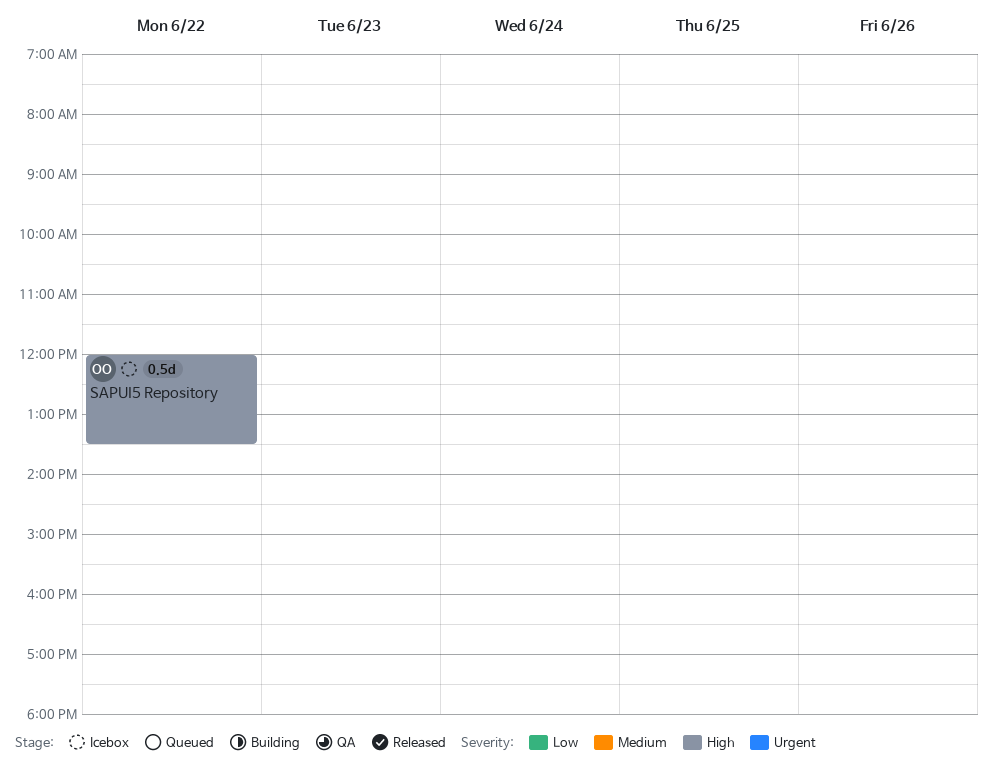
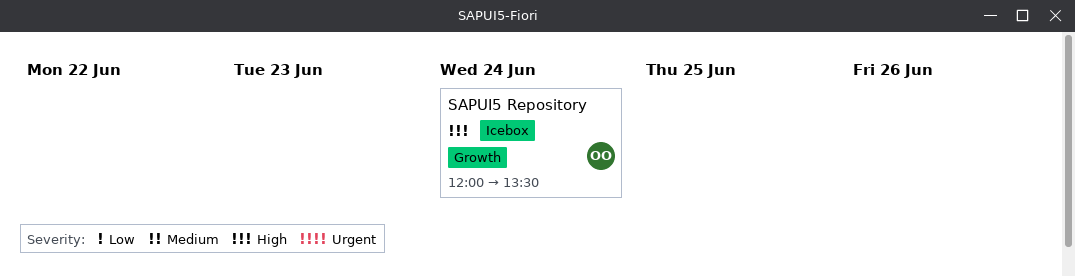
SAPUI5 Repository, day: Jun 22 -> Jun 24

